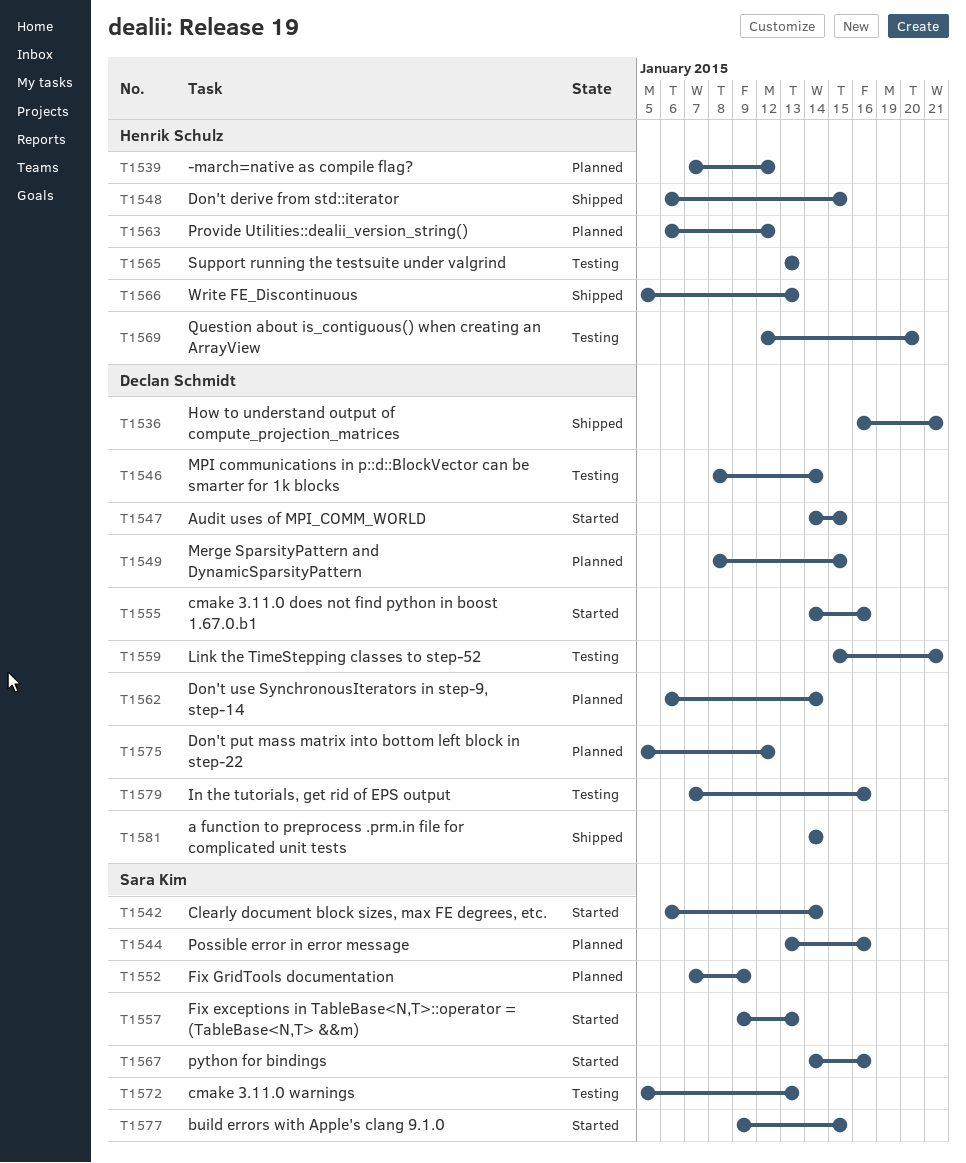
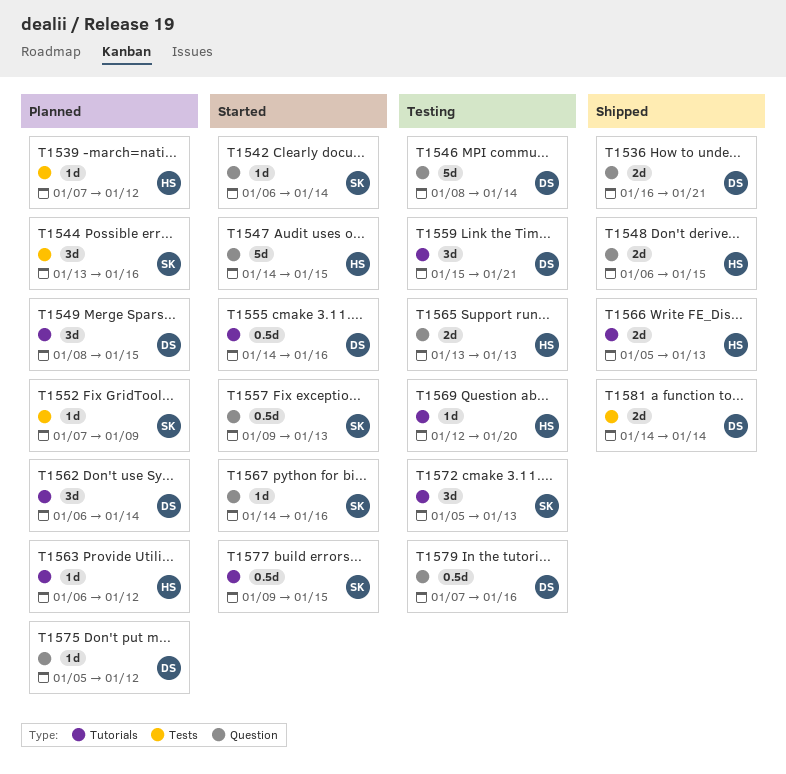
T1547, owner: Declan Schmidt -> Henrik Schulz

